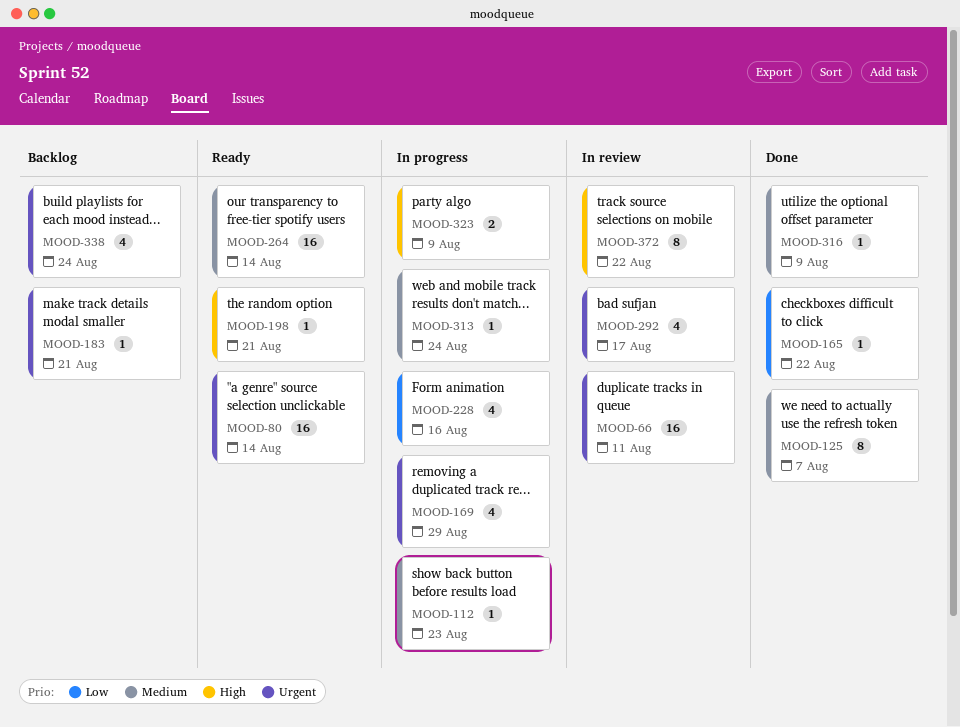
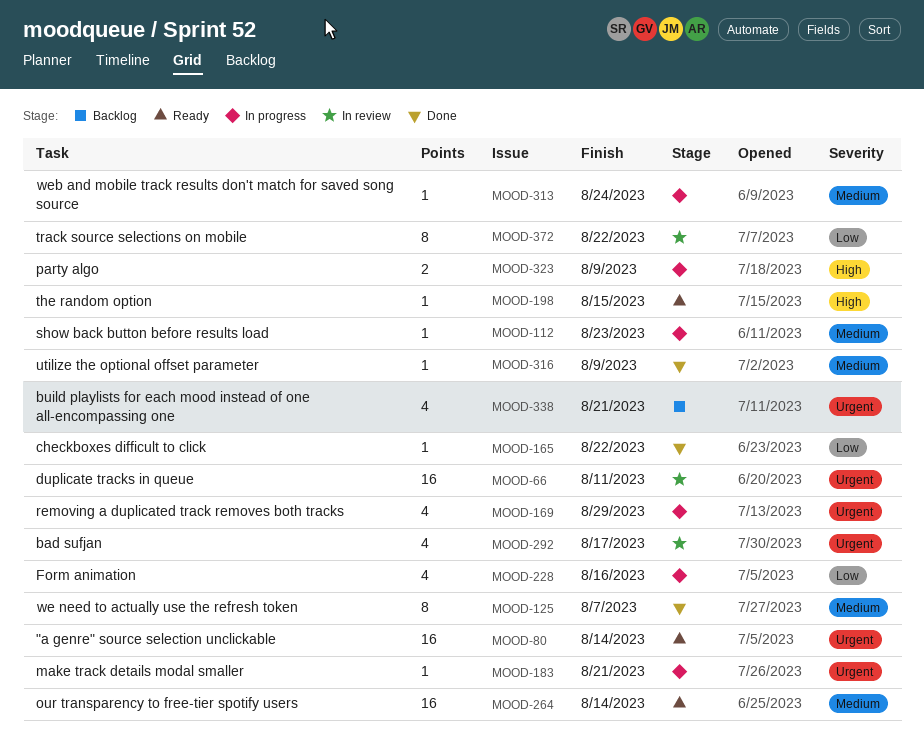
MOOD-183, status: Backlog -> In progress
MOOD-198, due: Aug 21 -> Aug 15
MOOD-338, due: Aug 24 -> Aug 21
MOOD-372, priority: High -> Low

